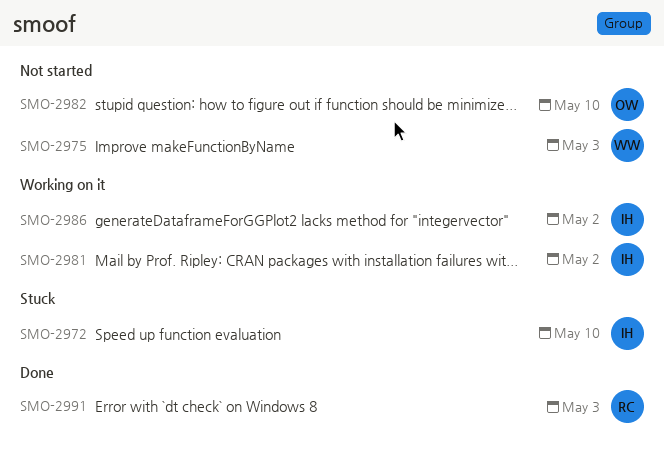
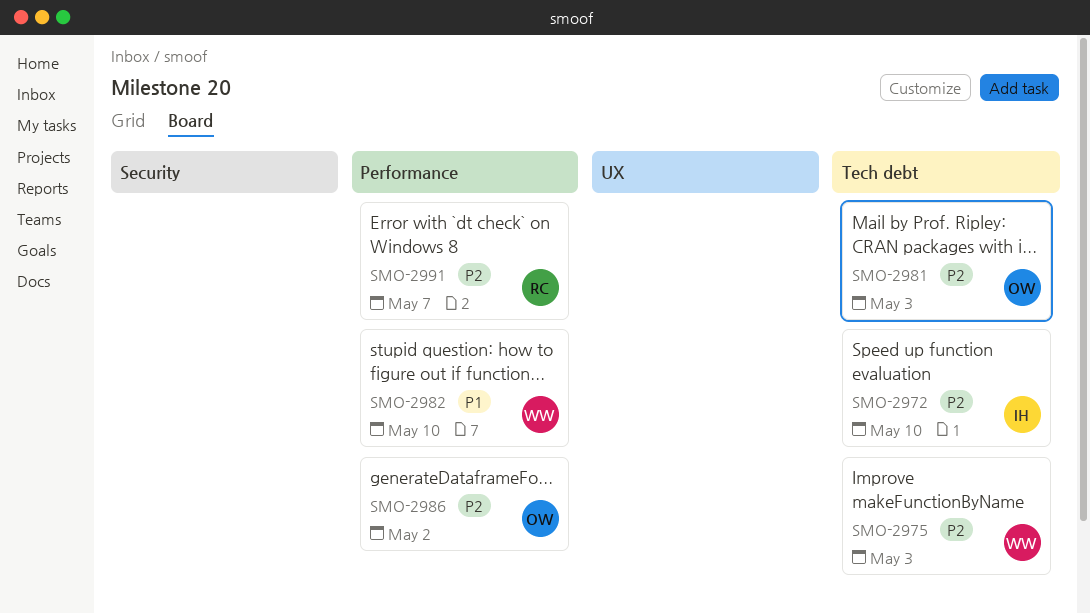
SMO-2981, owner: IH -> OW
SMO-2981, due: May 2 -> May 3
SMO-2982, owner: OW -> WW
SMO-2986, owner: IH -> OW
SMO-2991, due: May 3 -> May 7

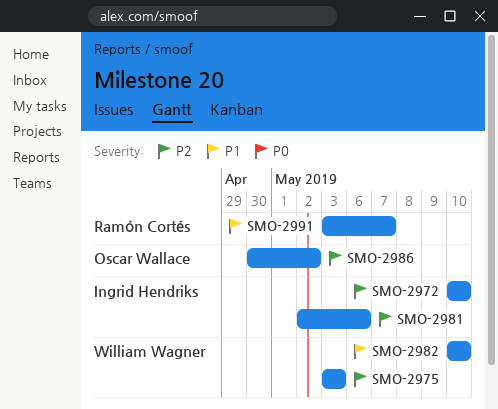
SMO-2981, owner: Oscar Wallace -> Ingrid Hendriks
SMO-2981, due: May 3 -> May 6
SMO-2991, priority: P2 -> P1

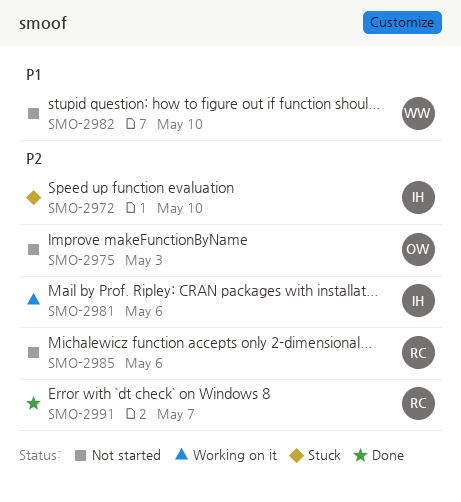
SMO-2975, owner: William Wagner -> Oscar Wallace
SMO-2985: none -> present
SMO-2986: present -> none
SMO-2991, priority: P1 -> P2

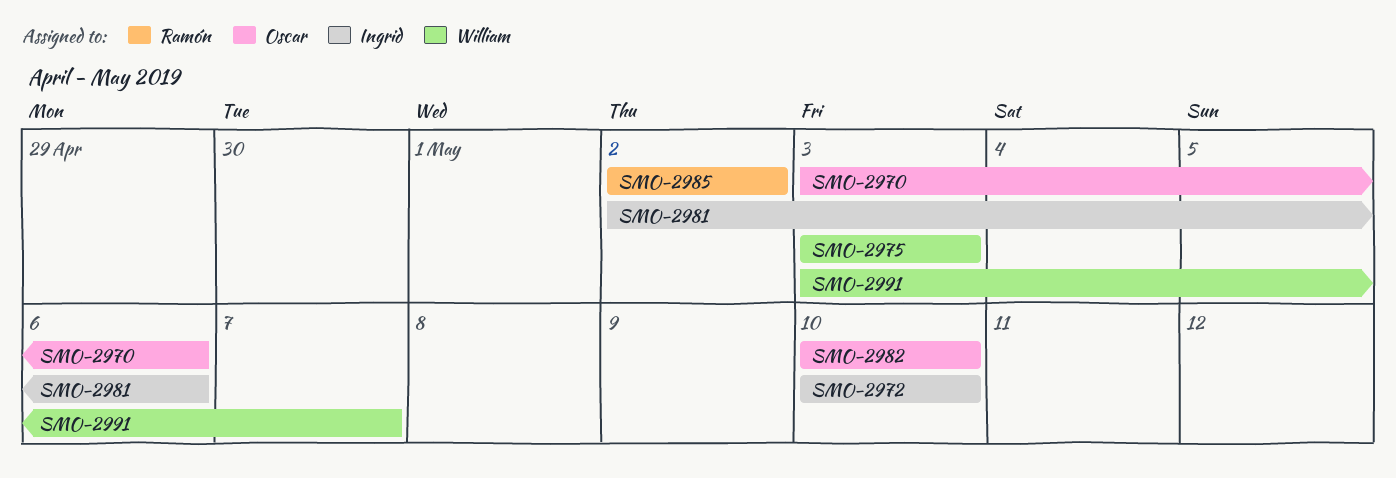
SMO-2970: none -> present
SMO-2975, owner: Oscar -> William
SMO-2982, owner: William -> Oscar
SMO-2985, due: May 6 -> May 2
SMO-2991, owner: Ramón -> William

